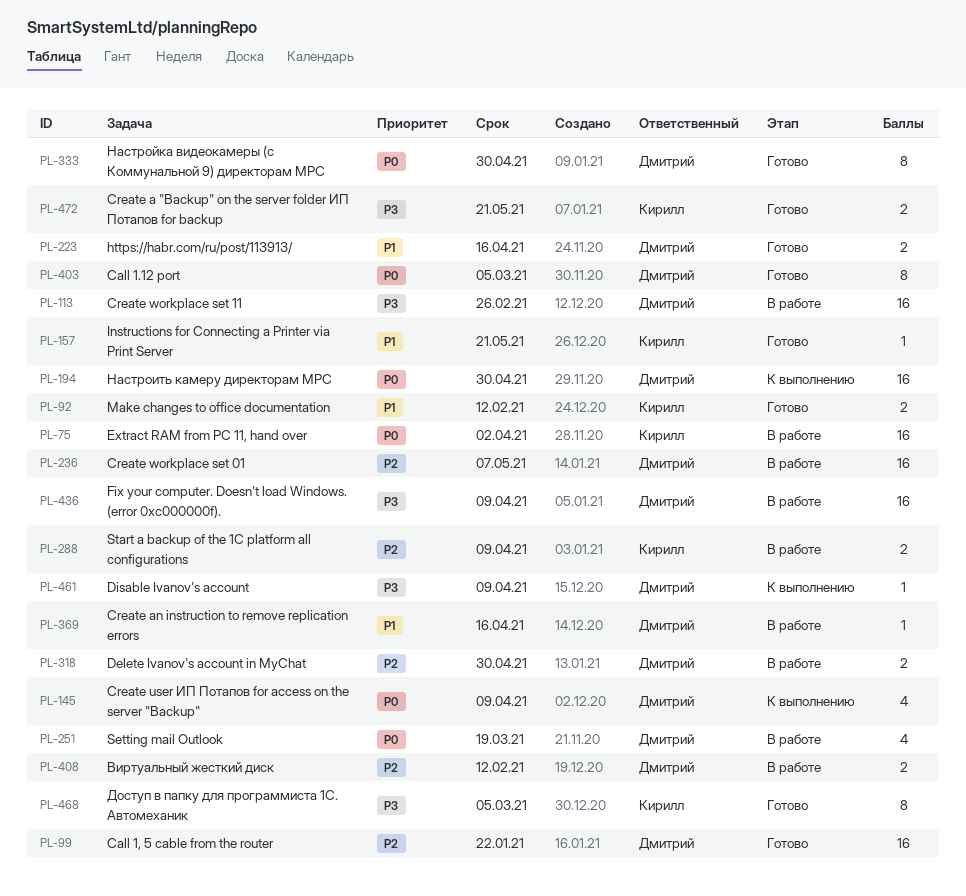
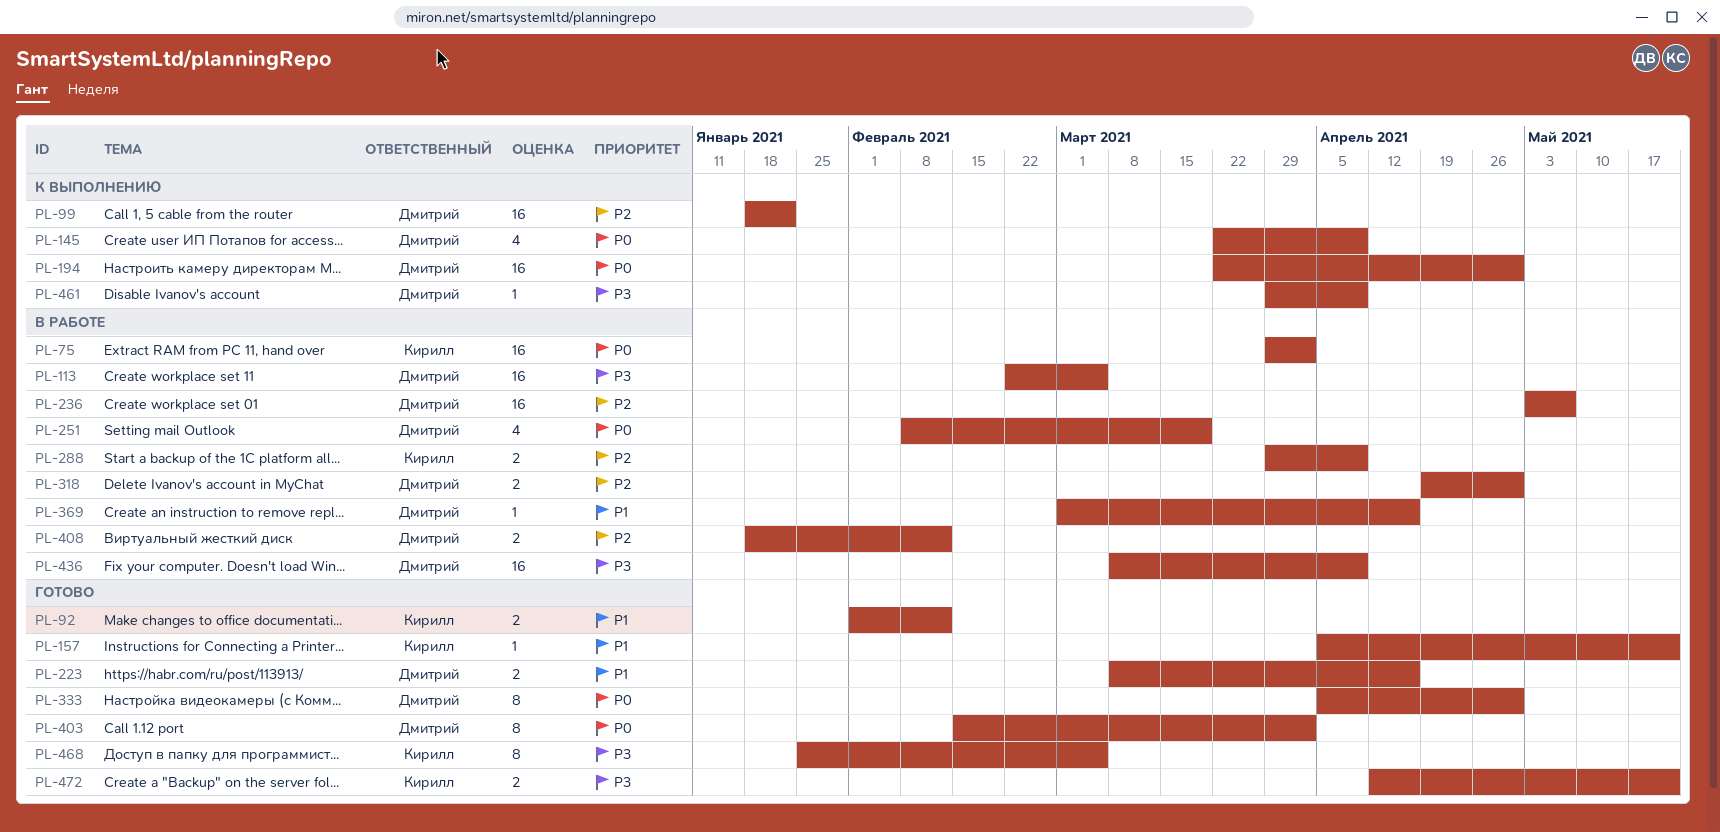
PL-99, status: Готово -> К выполнению
PL-113, due: Feb 26 -> Mar 5
PL-403, due: Mar 5 -> Apr 2

